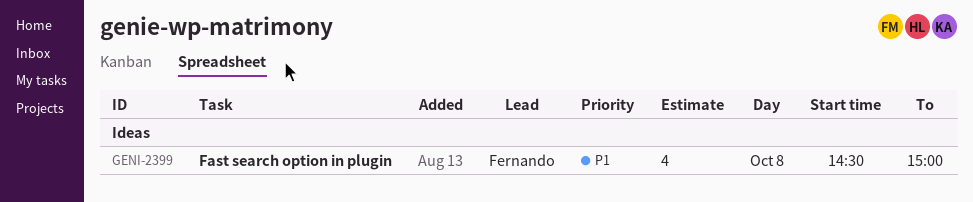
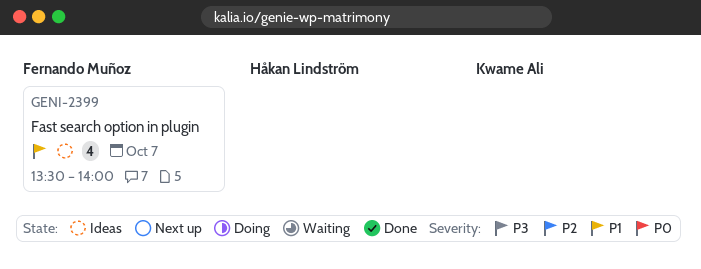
GENI-2399, day: Oct 8 -> Oct 7
GENI-2399, begins: 14:30 -> 13:30
GENI-2399, ends: 15:00 -> 14:00

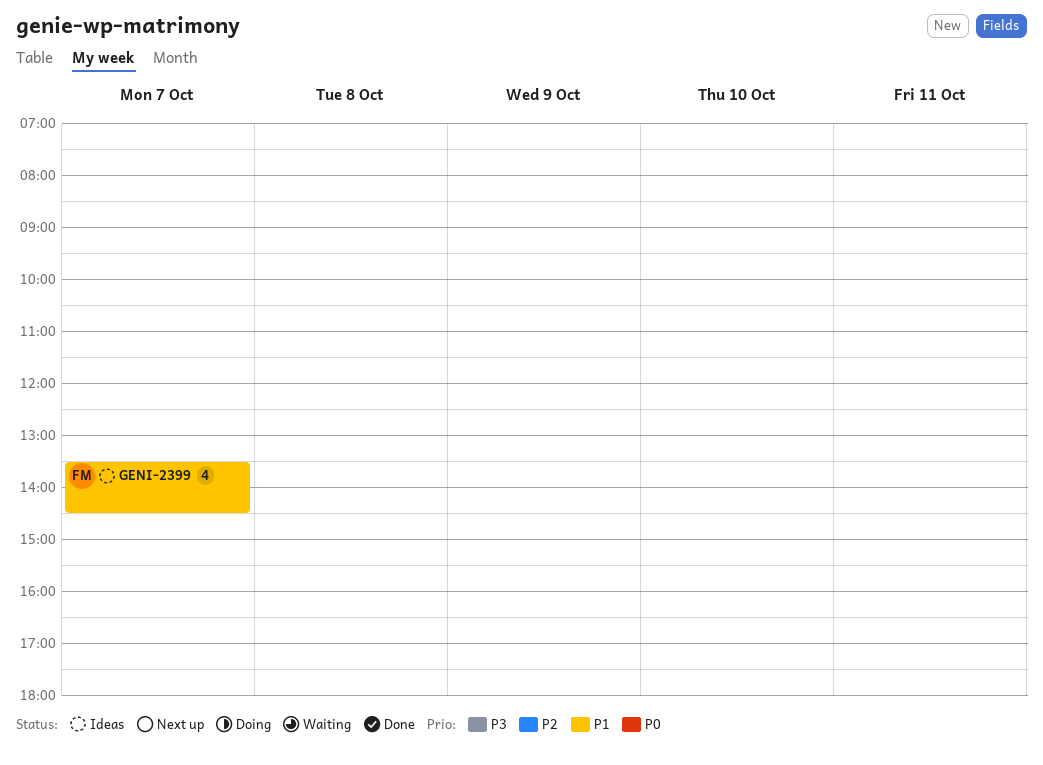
GENI-2399, ends: 14:00 -> 14:30

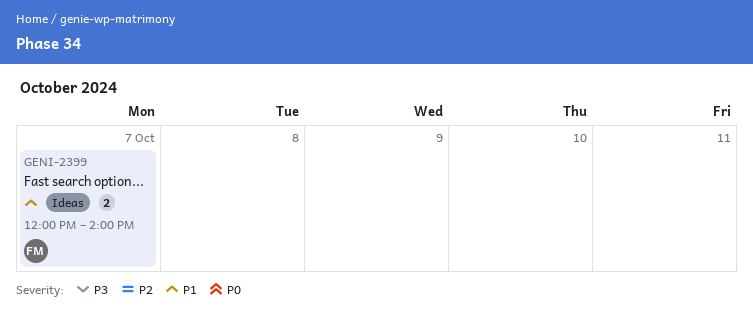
GENI-2399, estimate: 4 -> 2
GENI-2399, begins: 13:30 -> 12:00
GENI-2399, ends: 14:30 -> 14:00

